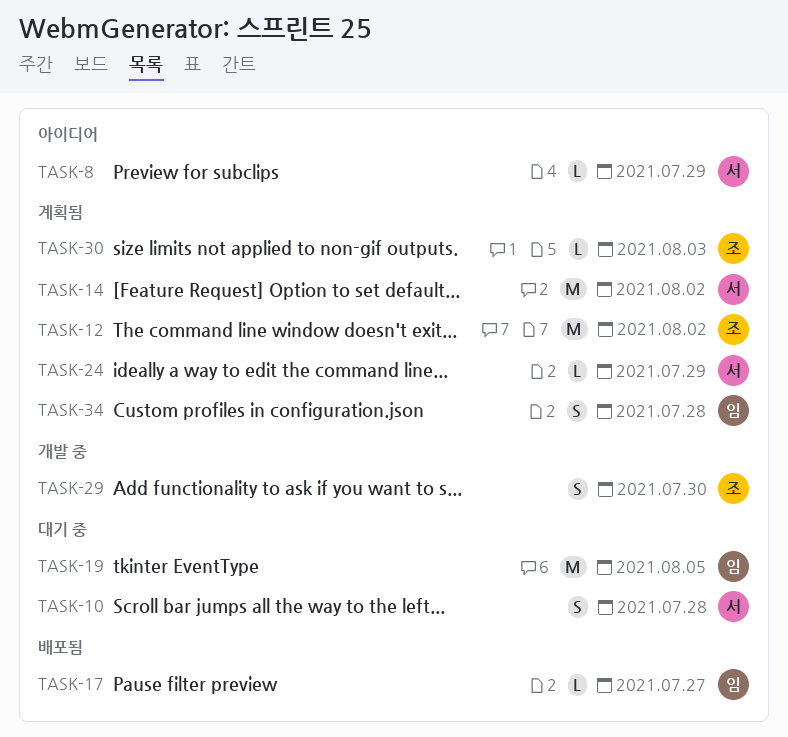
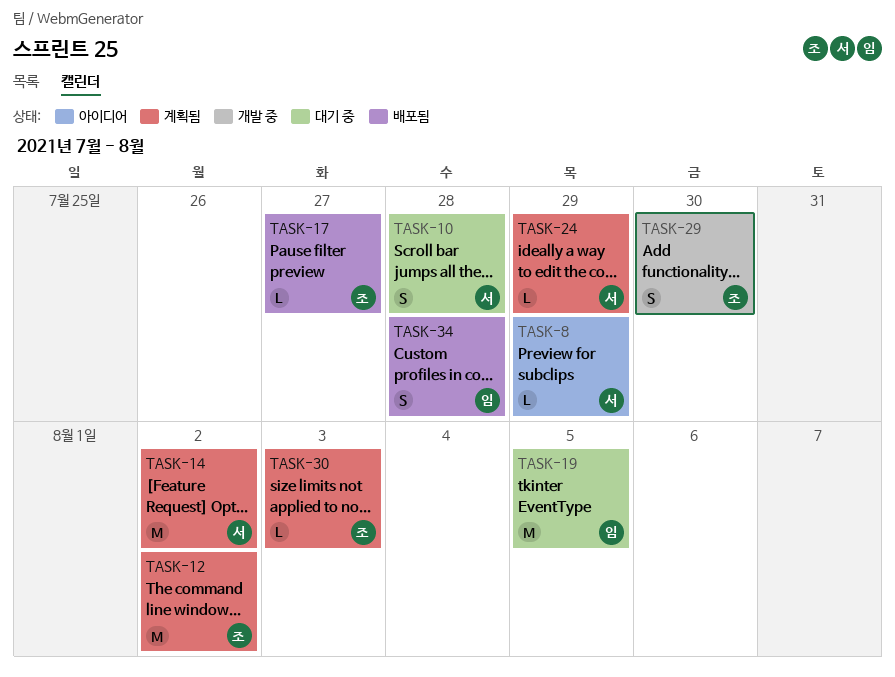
TASK-17, owner: 임 -> 조
TASK-34, status: 계획됨 -> 배포됨

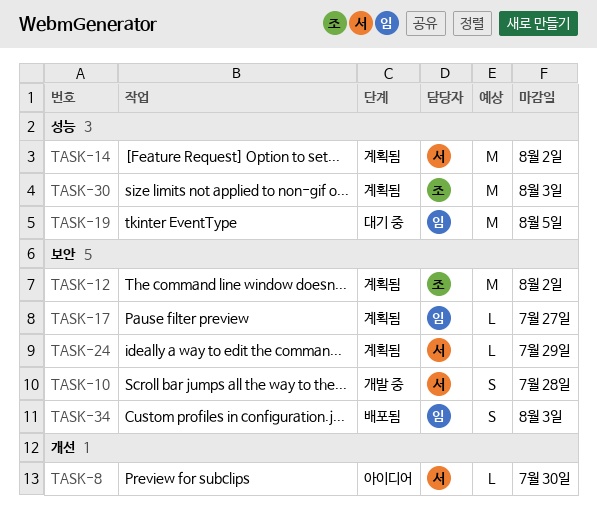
TASK-8, due: Jul 29 -> Jul 30
TASK-10, status: 대기 중 -> 개발 중
TASK-17, status: 배포됨 -> 계획됨
TASK-17, owner: 조 -> 임
TASK-29: present -> none
TASK-30, estimate: L -> M
TASK-34, due: Jul 28 -> Aug 3

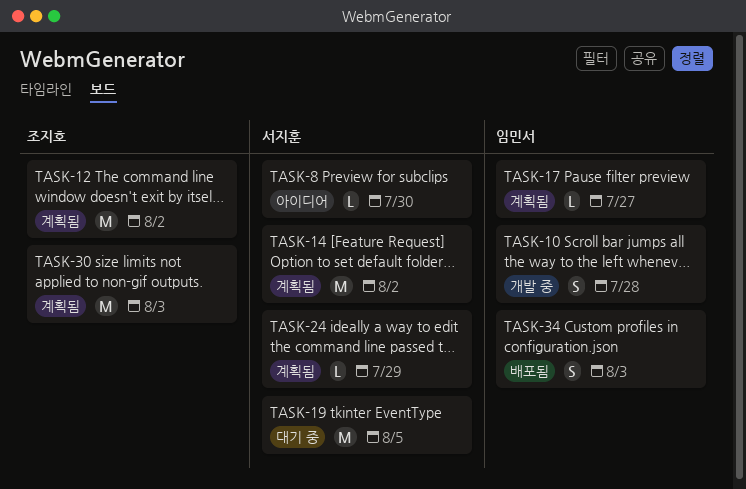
TASK-10, owner: 서지훈 -> 임민서
TASK-19, owner: 임민서 -> 서지훈

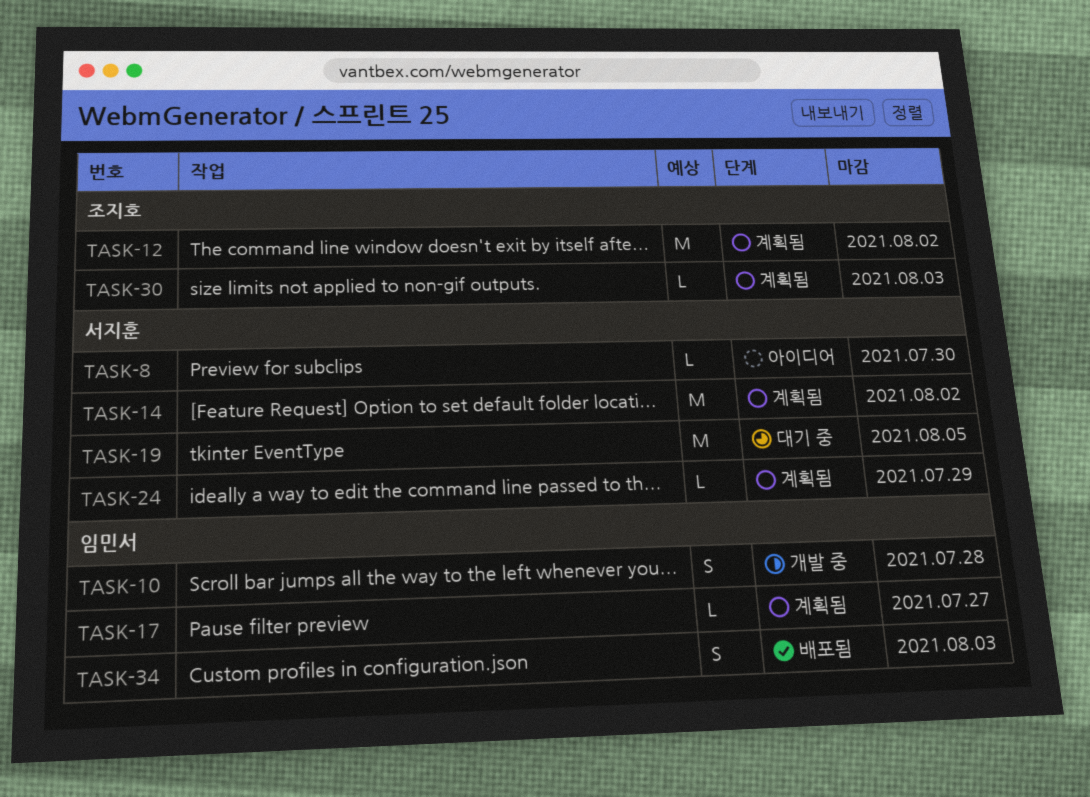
TASK-30, estimate: M -> L

